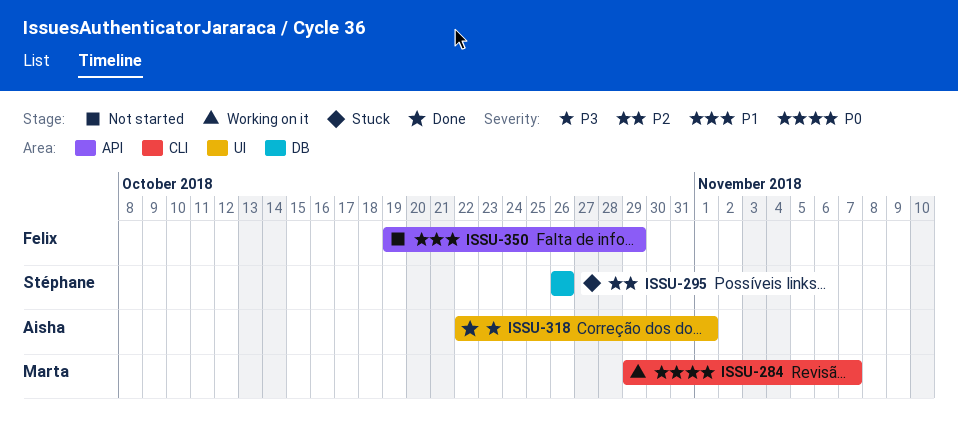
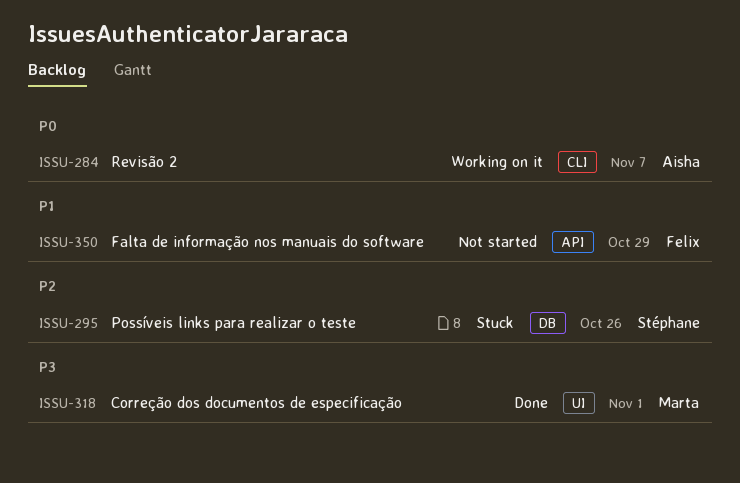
ISSU-284, owner: Marta -> Aisha
ISSU-318, owner: Aisha -> Marta

